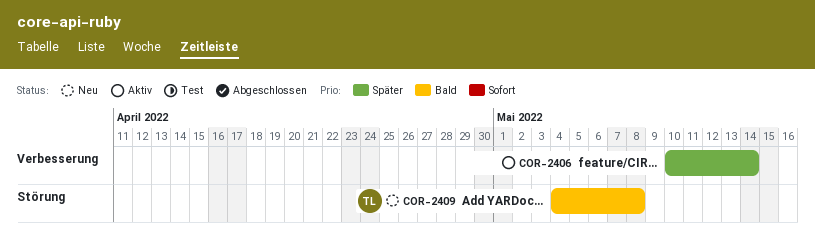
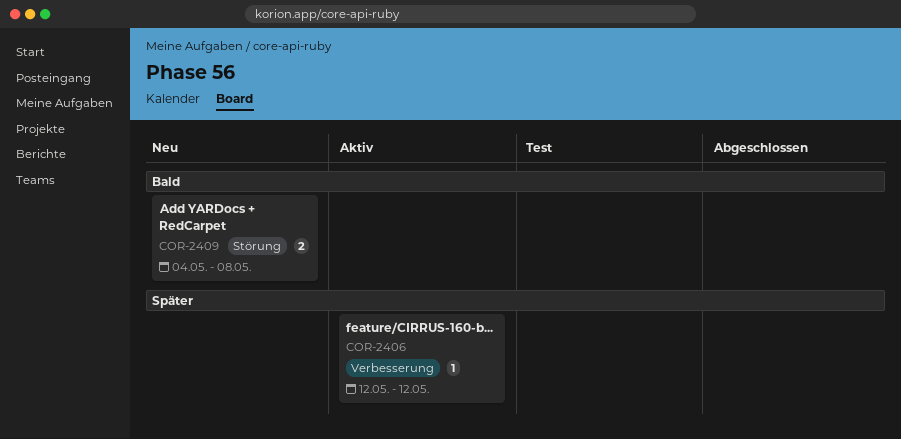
COR-2406, start: May 10 -> May 12
COR-2406, due: May 14 -> May 12

